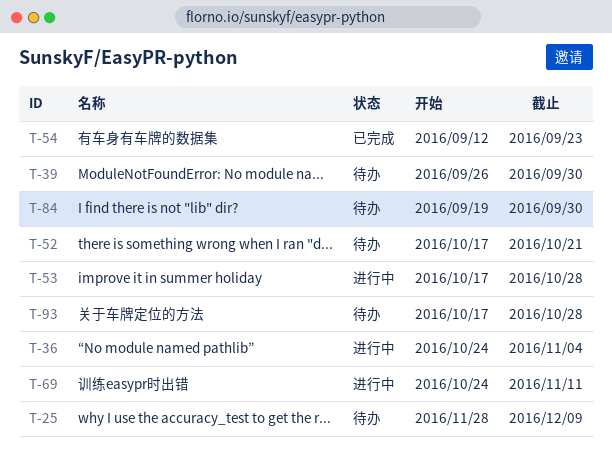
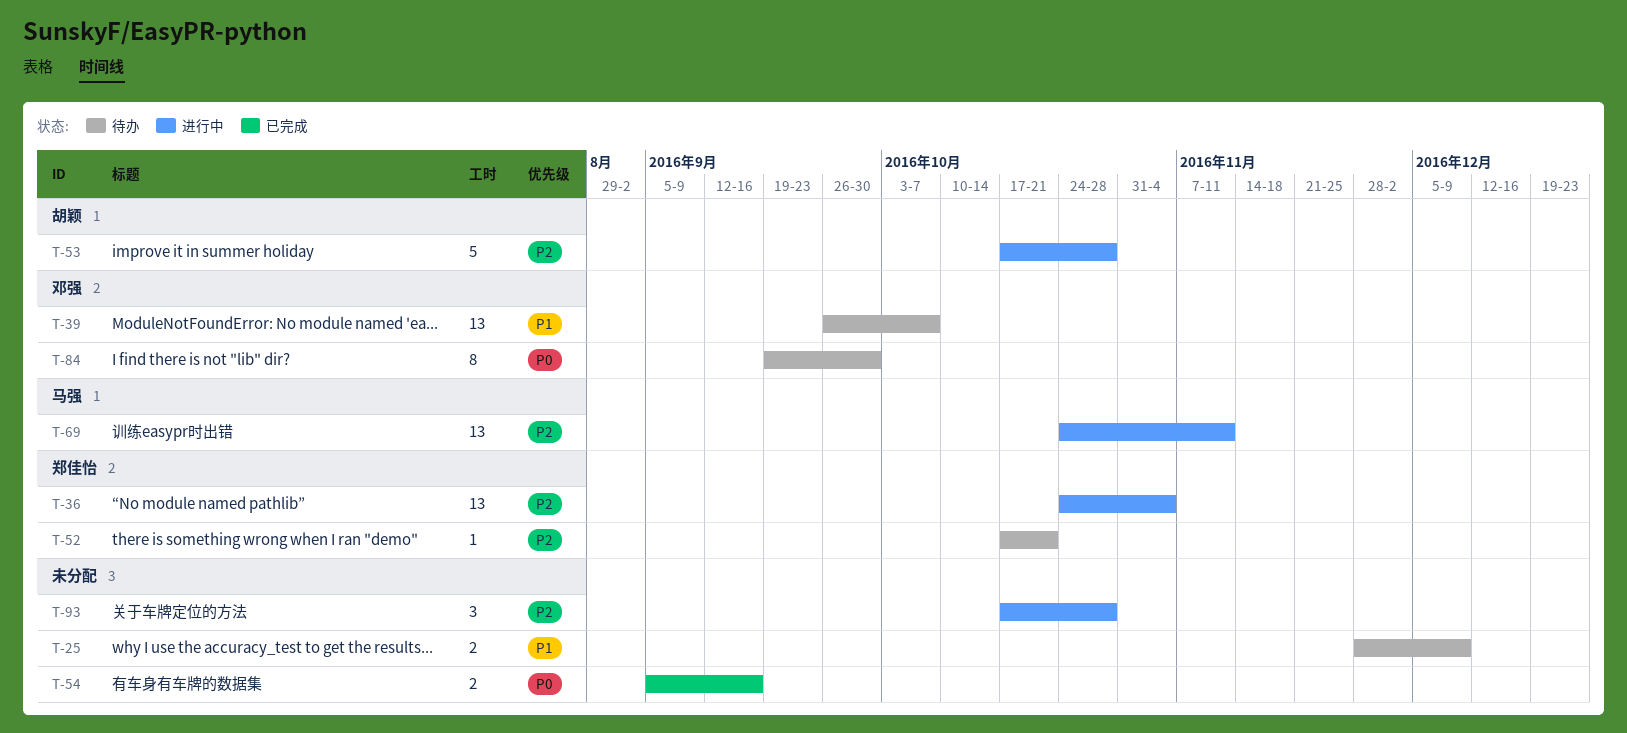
T-39, due: Sep 30 -> Oct 7
T-54, start: Sep 12 -> Sep 5
T-54, due: Sep 23 -> Sep 16
T-93, status: 待办 -> 进行中

